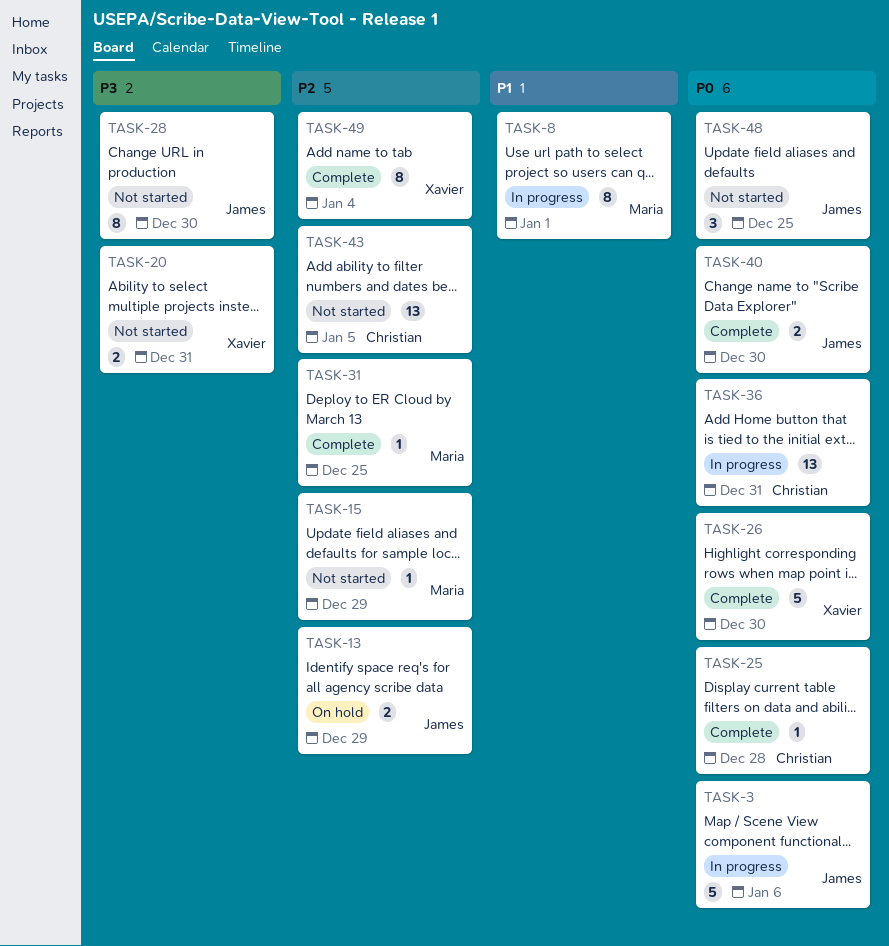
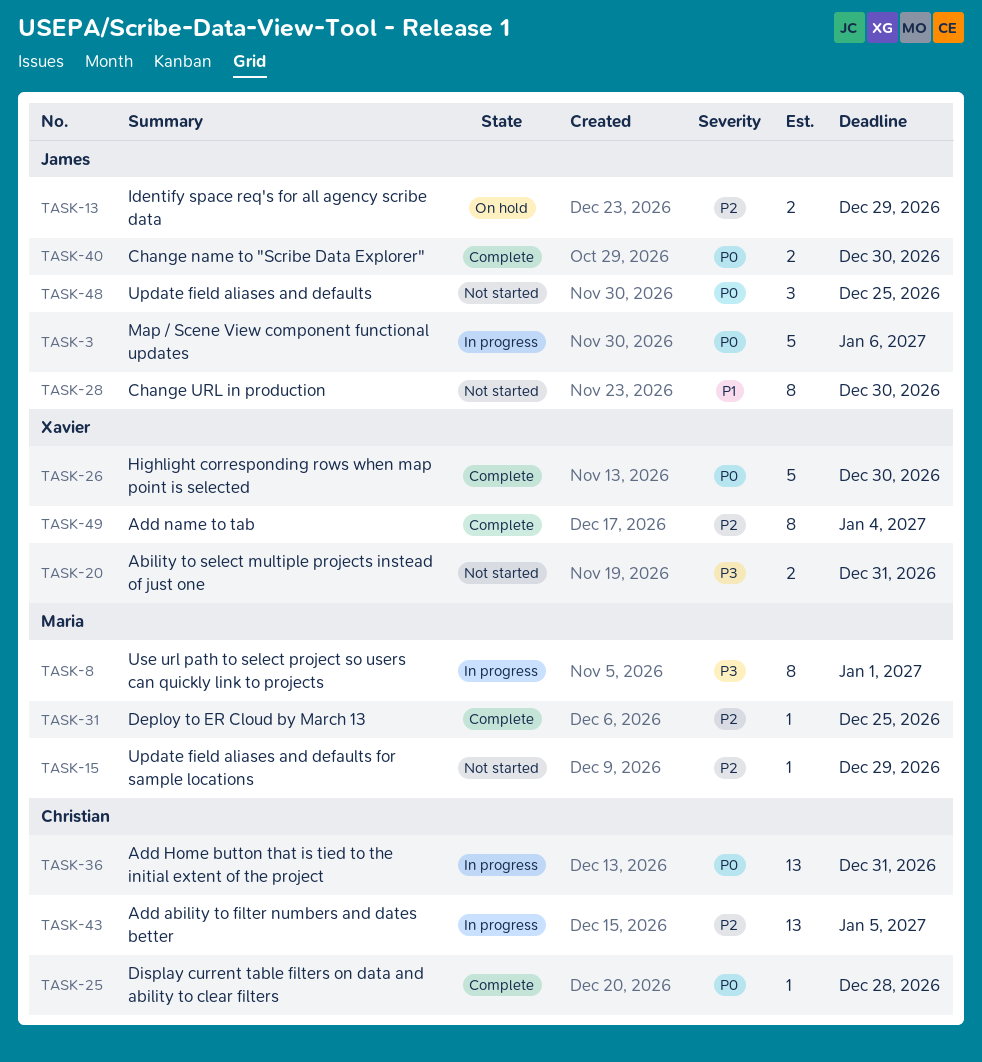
TASK-8, priority: P1 -> P3
TASK-28, priority: P3 -> P1
TASK-43, status: Not started -> In progress

